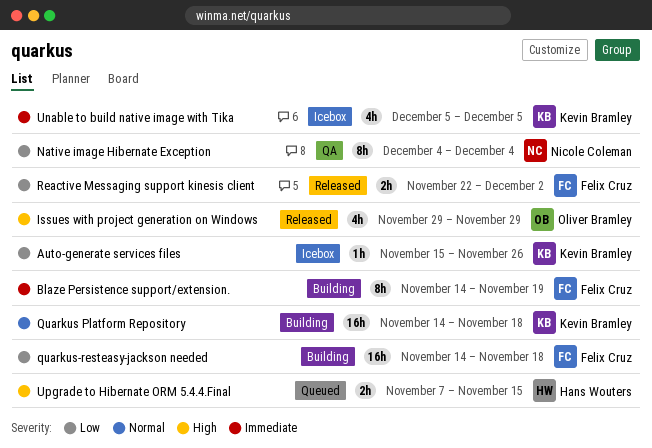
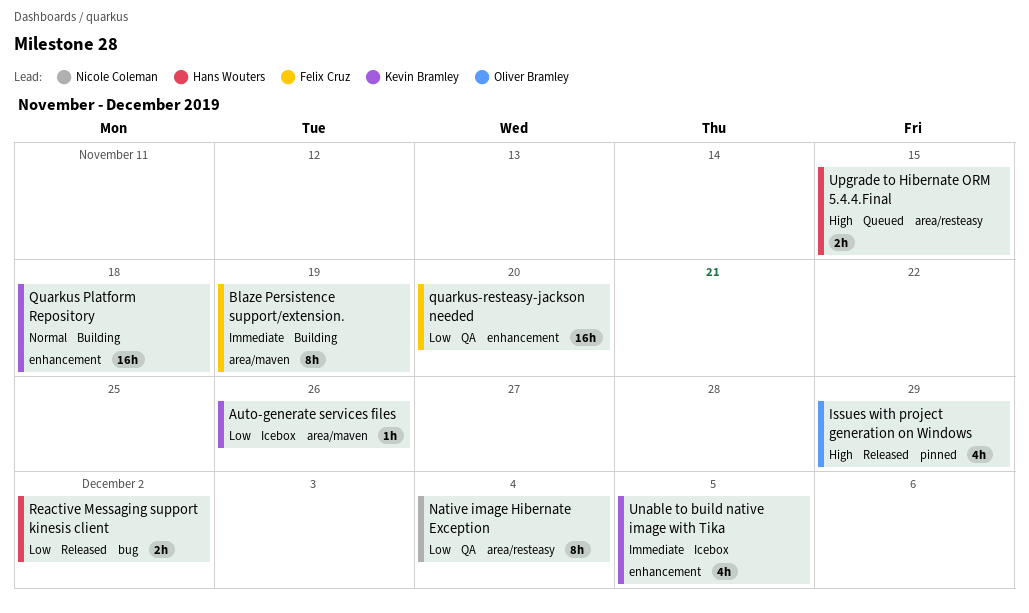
quarkus-resteasy-jackson needed, status: Building -> QA
quarkus-resteasy-jackson needed, due: Nov 18 -> Nov 20
Reactive Messaging support kinesis client, owner: Felix Cruz -> Hans Wouters

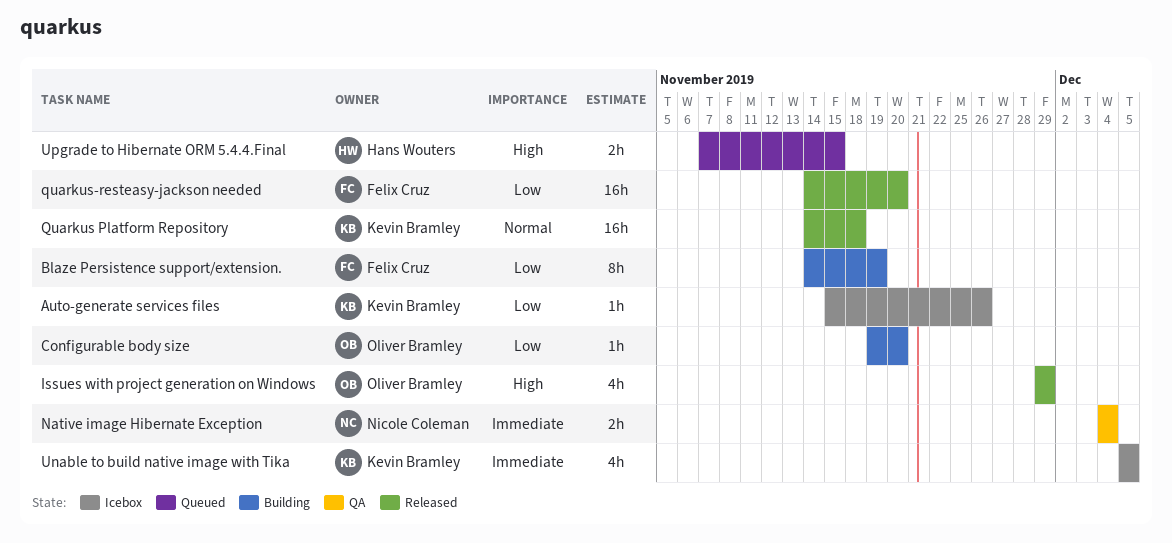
Blaze Persistence support/extension., priority: Immediate -> Low
Configurable body size: none -> present
Native image Hibernate Exception, priority: Low -> Immediate
Native image Hibernate Exception, estimate: 8h -> 2h
Quarkus Platform Repository, status: Building -> Released
quarkus-resteasy-jackson needed, status: QA -> Released
Reactive Messaging support kinesis client: present -> none

